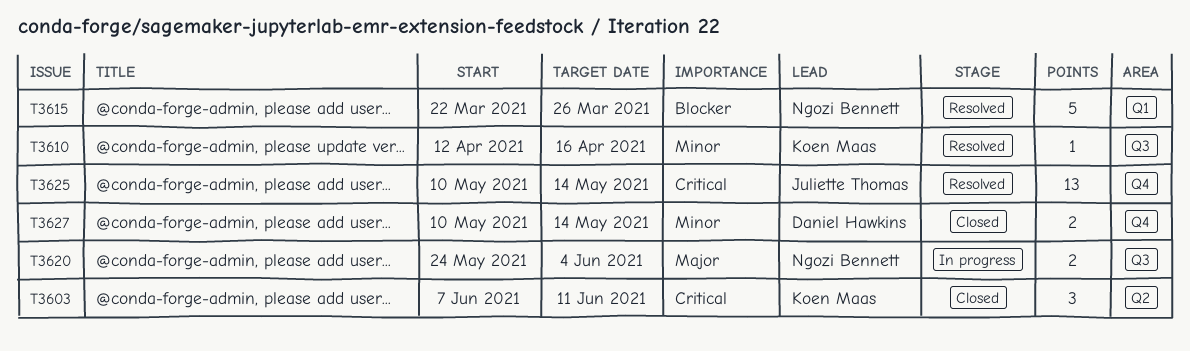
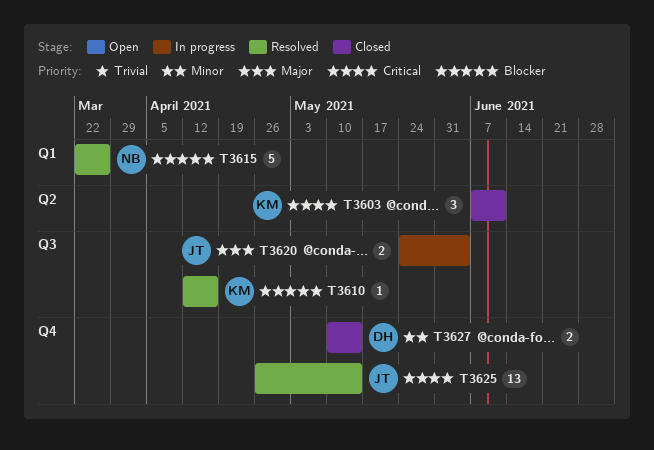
T3610, priority: Minor -> Blocker
T3620, owner: Ngozi Bennett -> Juliette Thomas
T3625, start: May 10 -> Apr 26

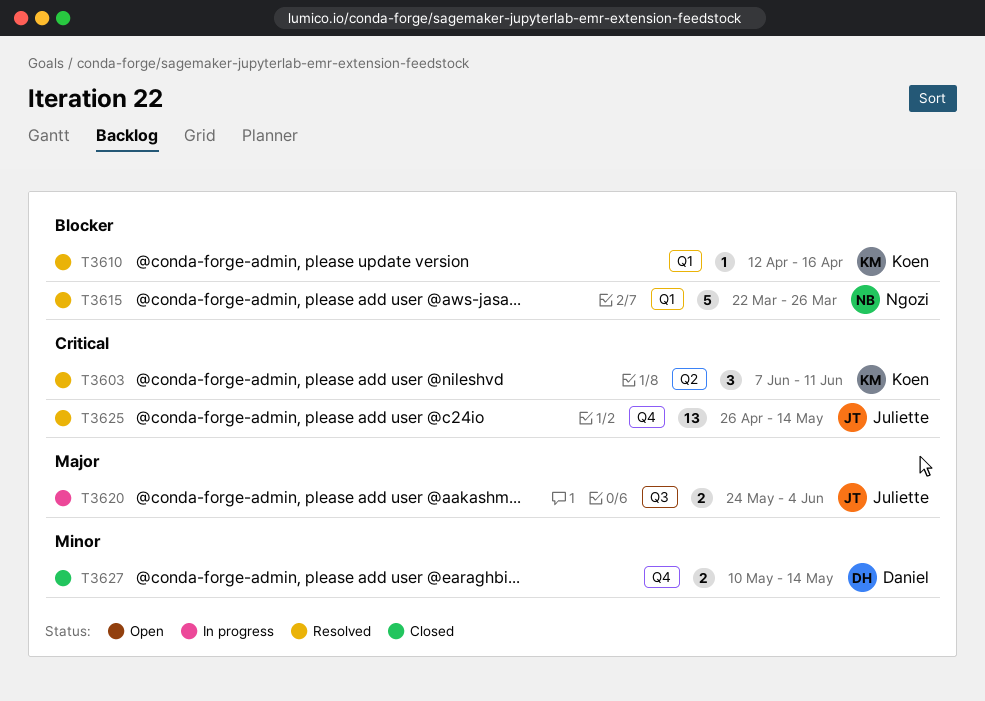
T3603, status: Closed -> Resolved
T3610, label: Q3 -> Q1

